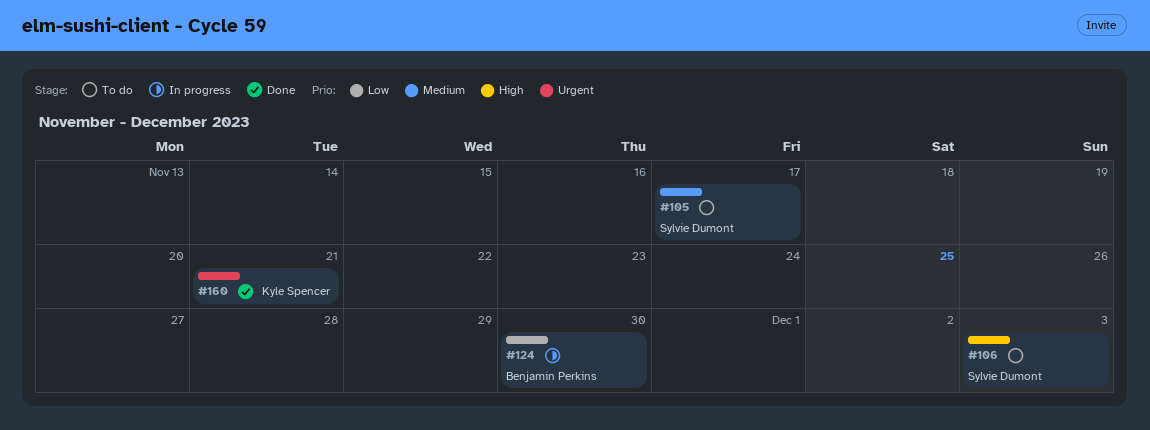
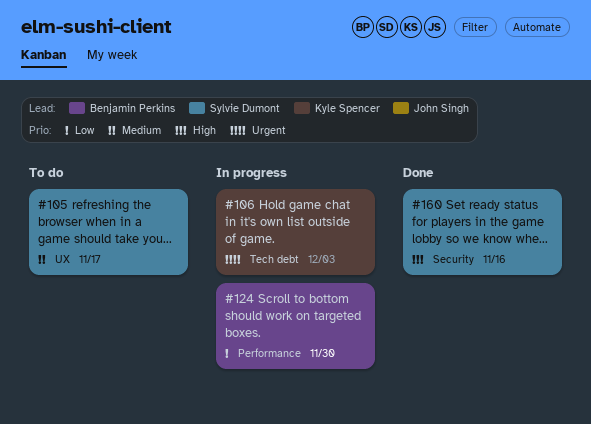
#106, status: To do -> In progress
#106, owner: Sylvie Dumont -> Kyle Spencer
#106, priority: High -> Urgent
#160, owner: Kyle Spencer -> Sylvie Dumont
#160, priority: Urgent -> High
#160, due: Nov 21 -> Nov 16

